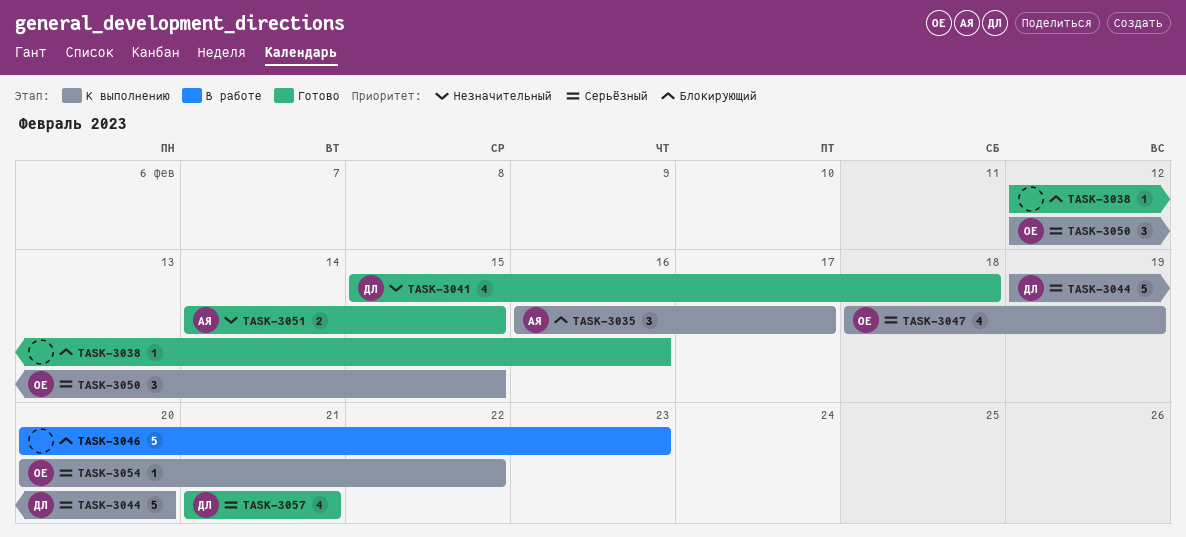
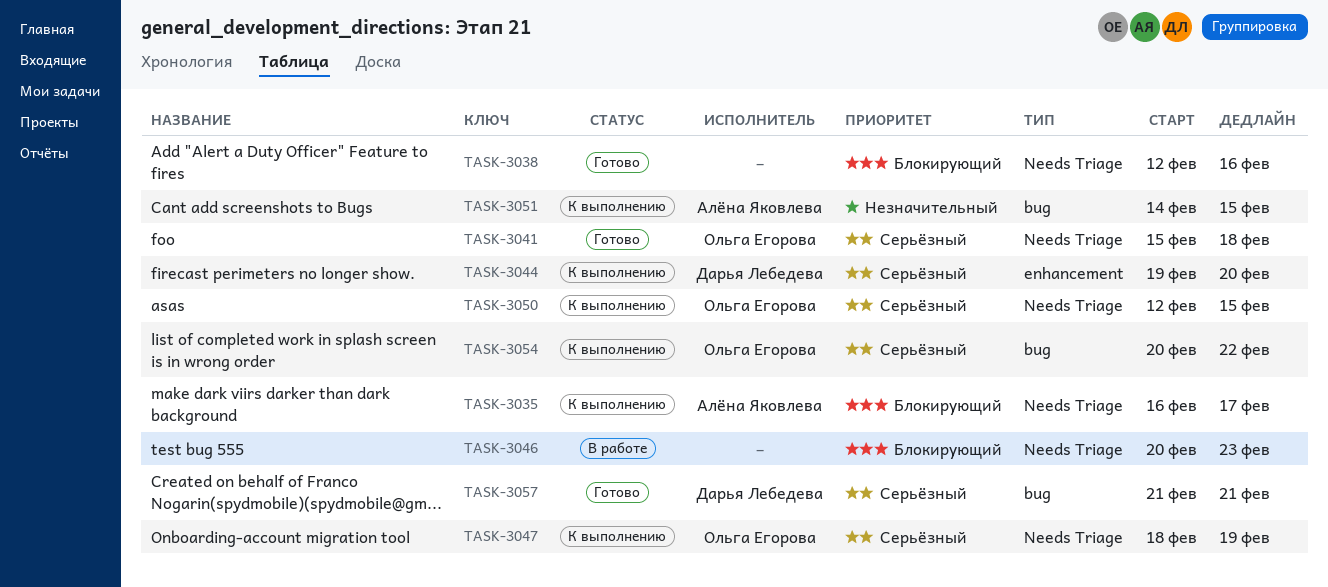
TASK-3041, owner: Дарья Лебедева -> Ольга Егорова
TASK-3041, priority: Незначительный -> Серьёзный
TASK-3051, status: Готово -> К выполнению

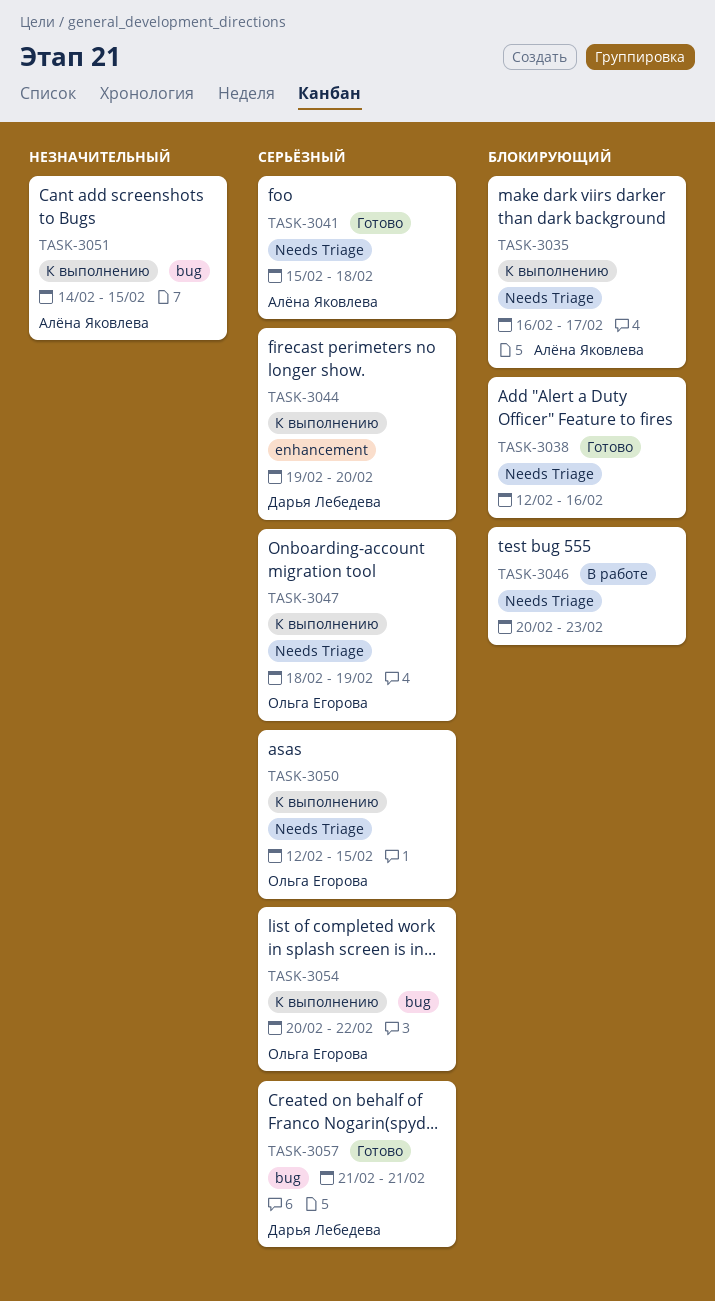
TASK-3041, owner: Ольга Егорова -> Алёна Яковлева

